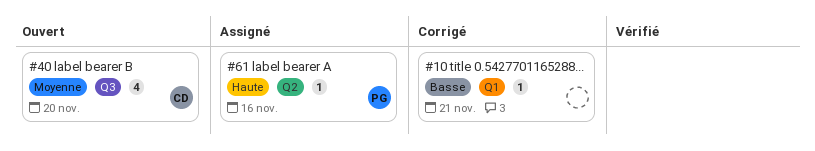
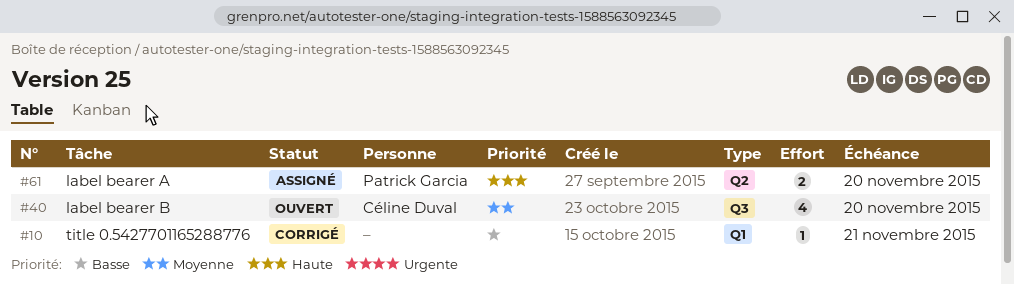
#61, estimate: 1 -> 2
#61, due: Nov 16 -> Nov 20

